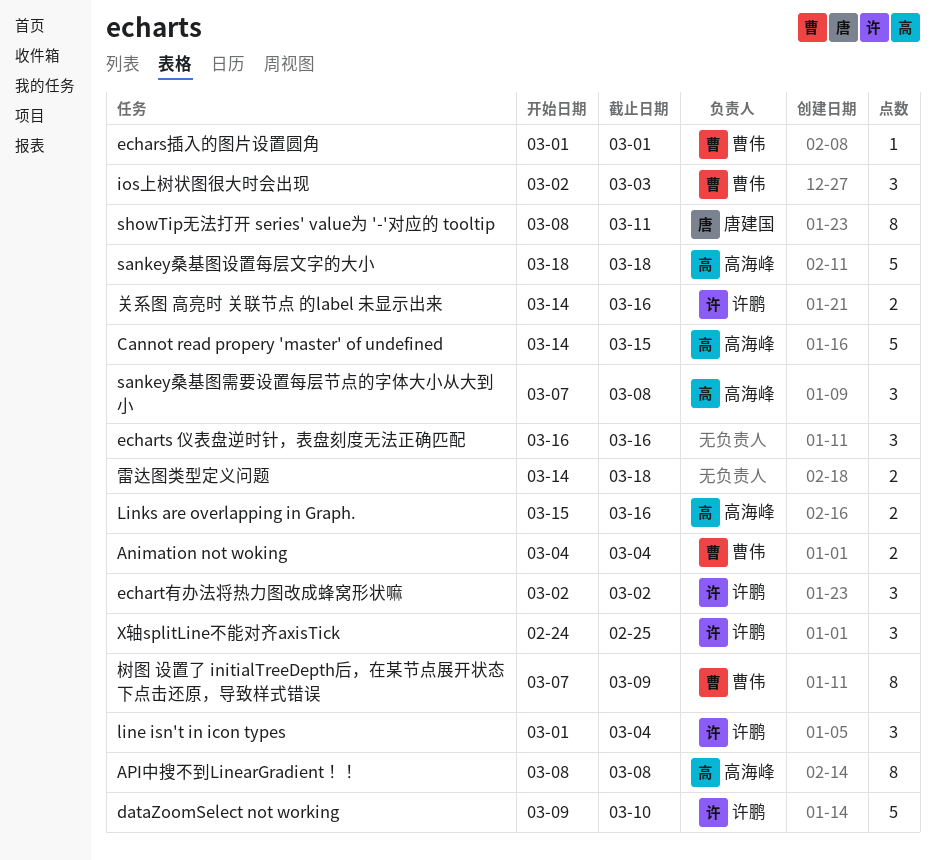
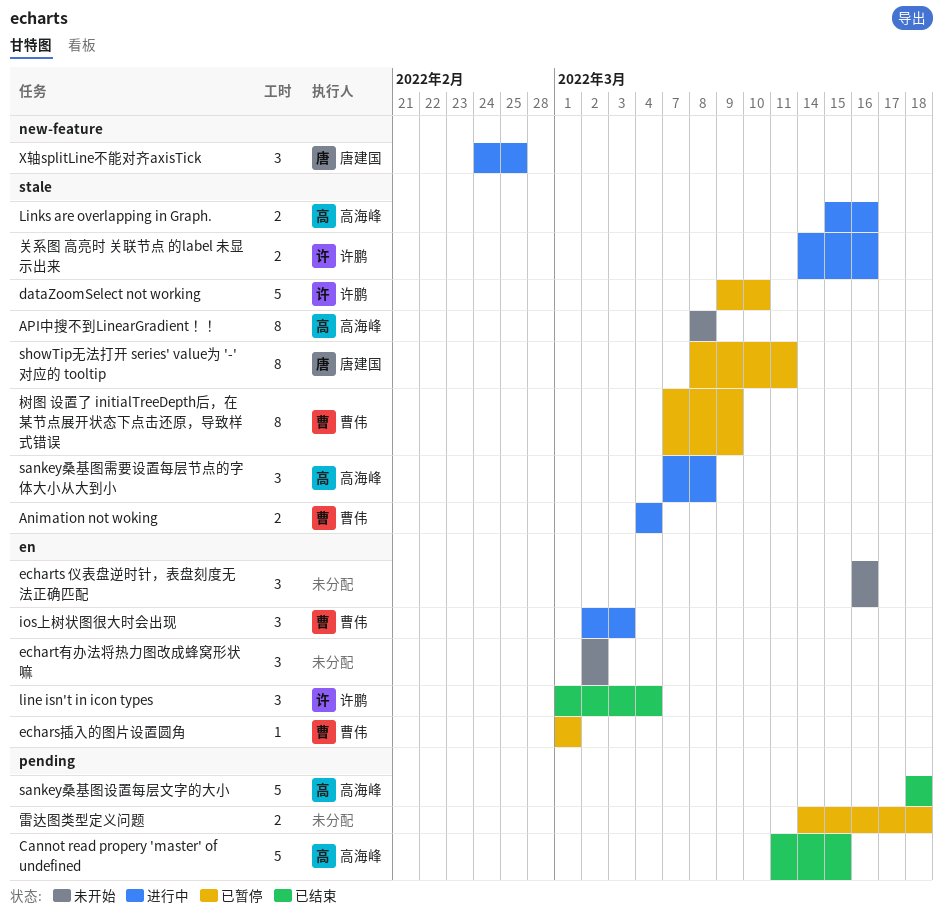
Cannot read propery 'master' of undefined, start: Mar 14 -> Mar 11
echart有办法将热力图改成蜂窝形状嘛, owner: 许鹏 -> none
X轴splitLine不能对齐axisTick, owner: 许鹏 -> 唐建国

